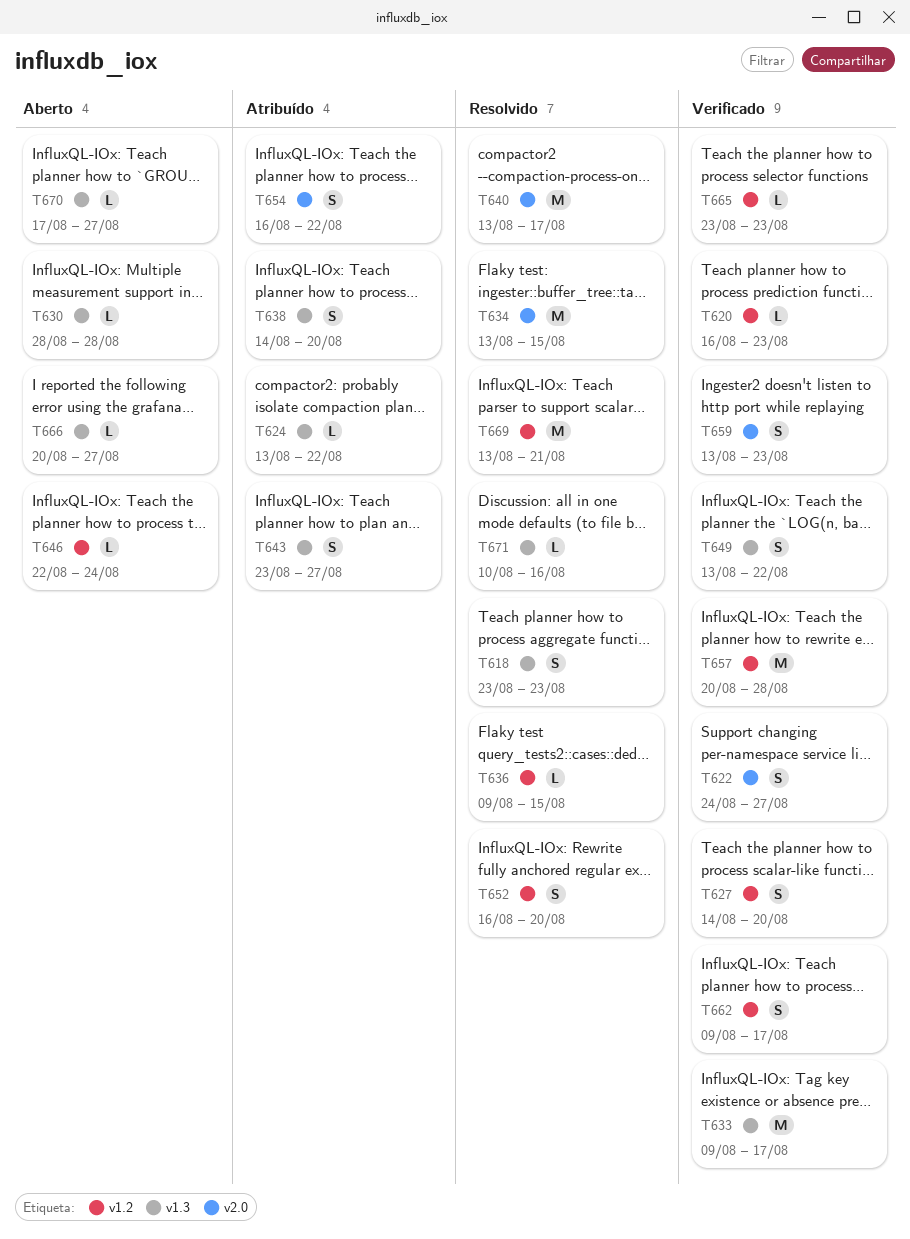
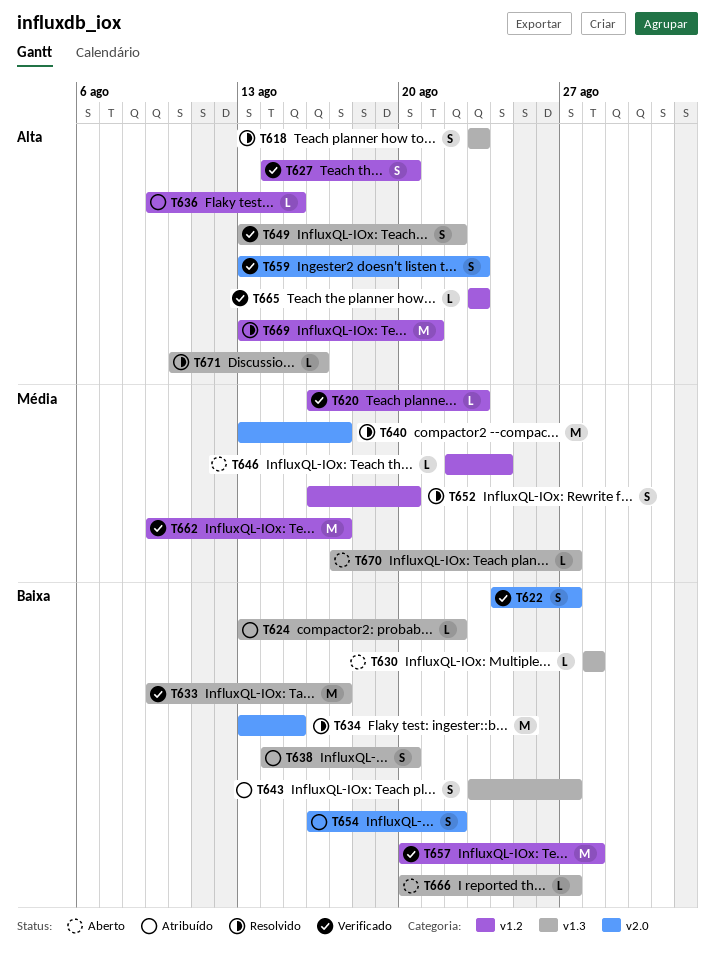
T636, status: Resolvido -> Atribuído
T662, estimate: S -> M

